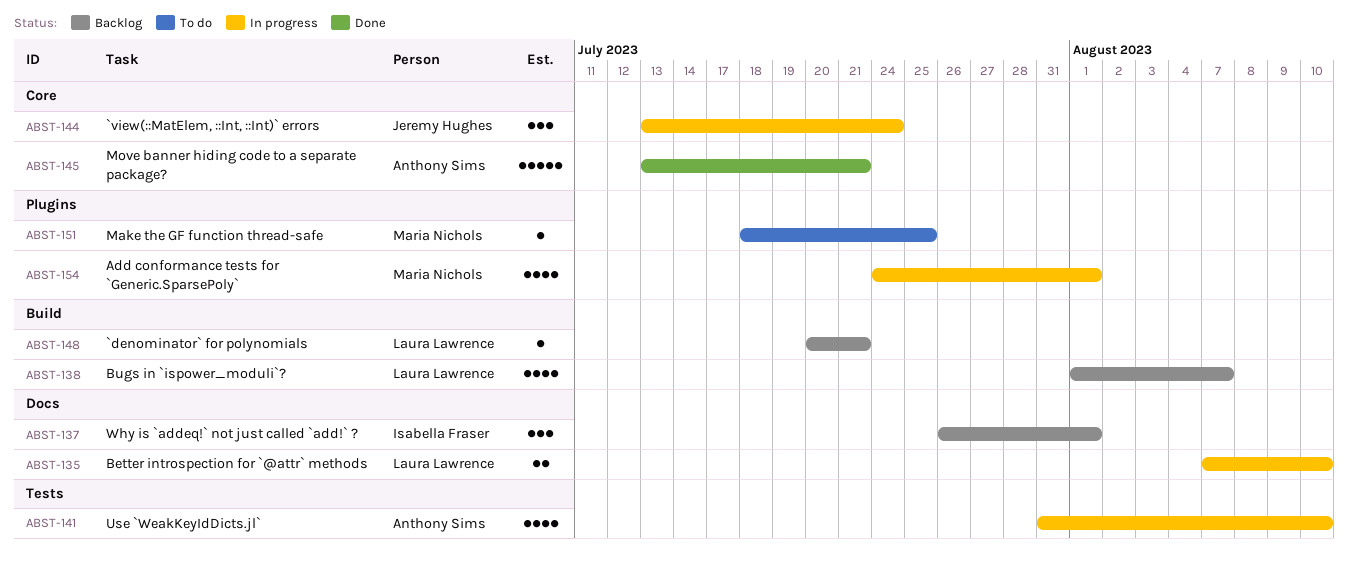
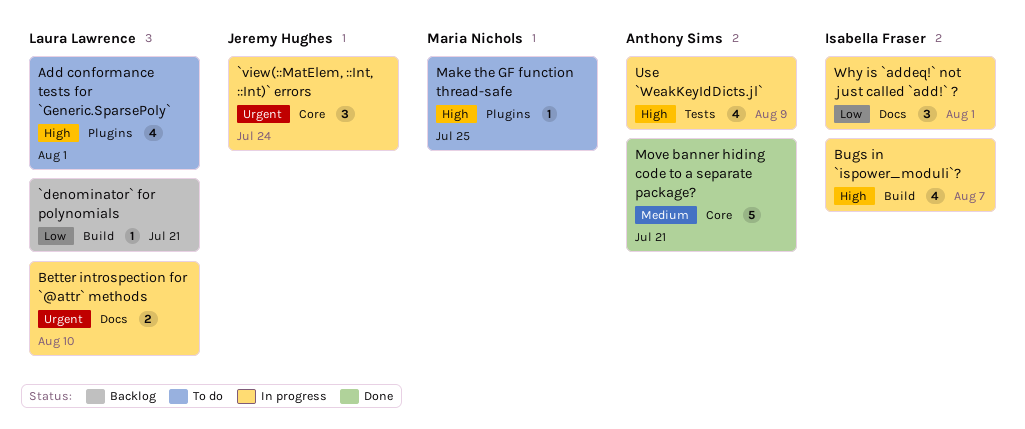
Add conformance tests for `Generic.SparsePoly`, status: In progress -> To do
Add conformance tests for `Generic.SparsePoly`, owner: Maria Nichols -> Laura Lawrence
Bugs in `ispower_moduli`?, status: Backlog -> In progress
Bugs in `ispower_moduli`?, owner: Laura Lawrence -> Isabella Fraser
Use `WeakKeyIdDicts.jl`, due: Aug 10 -> Aug 9
Why is `addeq!` not just called `add!` ?, status: Backlog -> In progress

